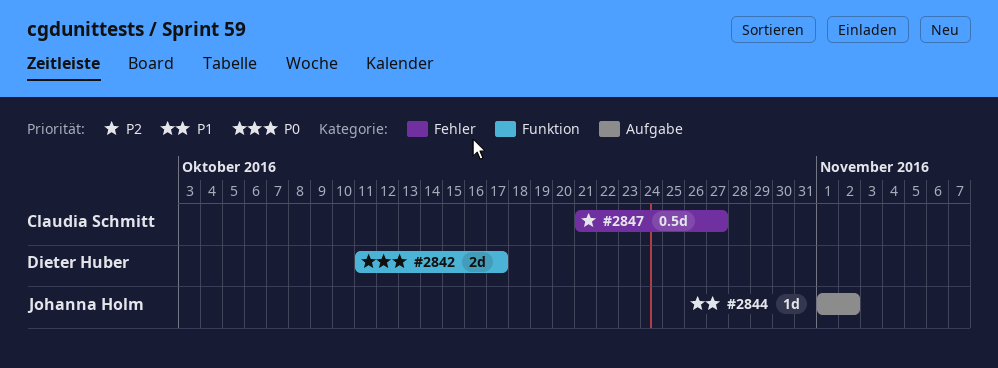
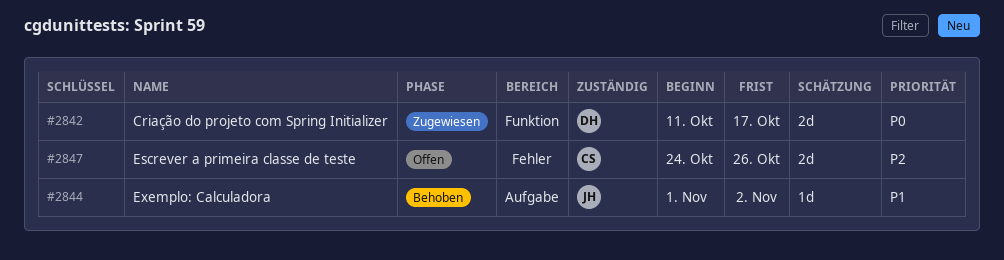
#2847, estimate: 0.5d -> 2d
#2847, start: Oct 21 -> Oct 24
#2847, due: Oct 27 -> Oct 26

